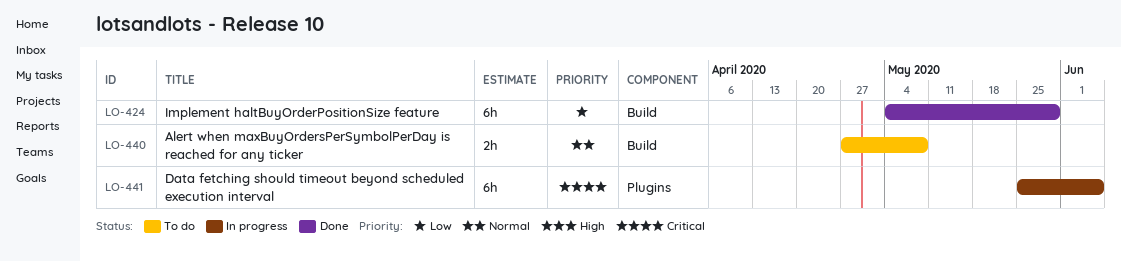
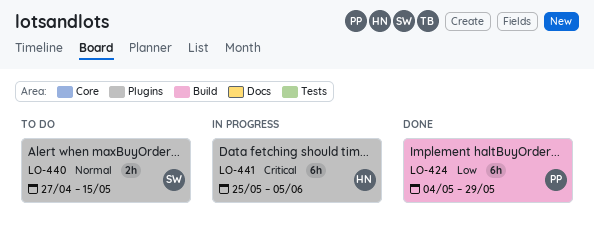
LO-440, label: Build -> Plugins
LO-440, due: May 8 -> May 15

